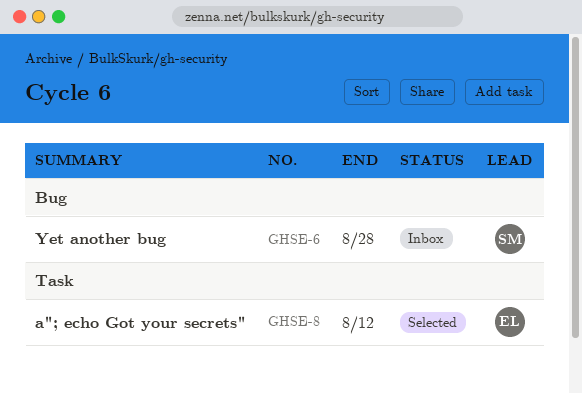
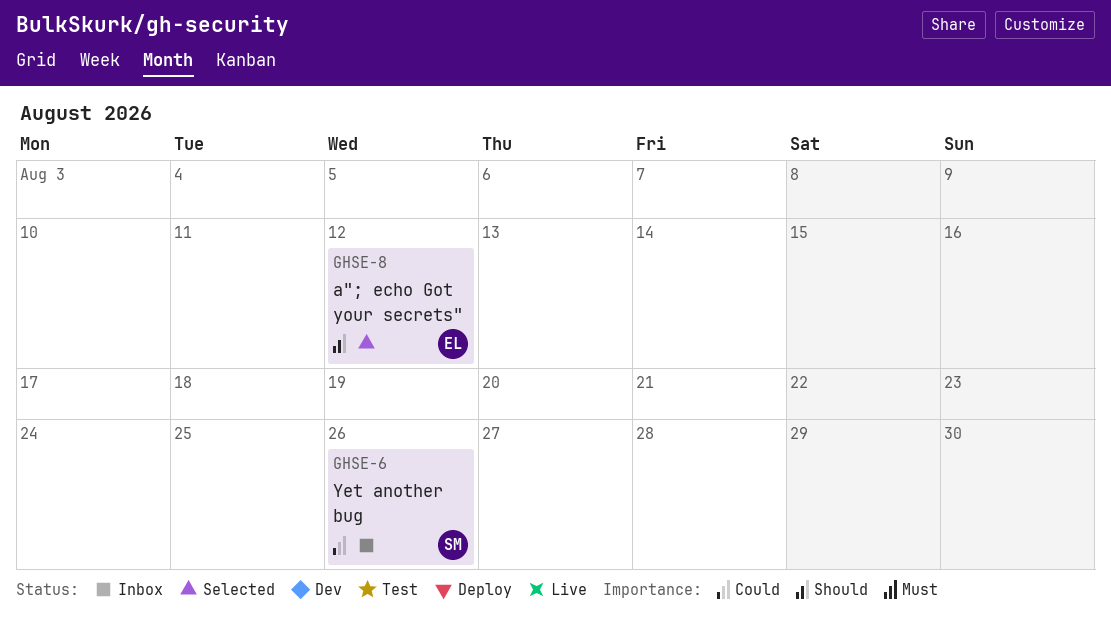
GHSE-6, due: Aug 28 -> Aug 26

